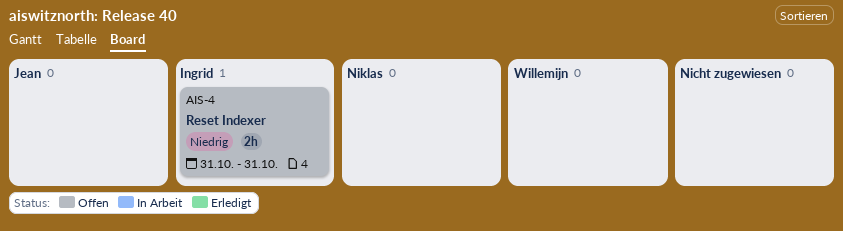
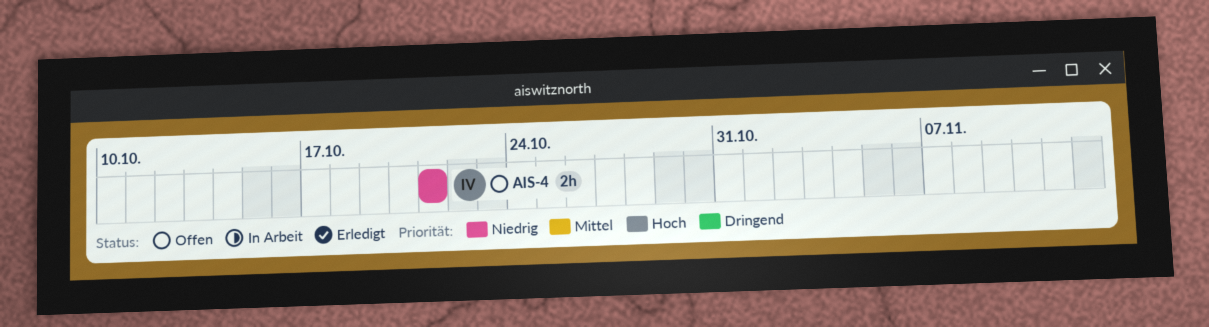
AIS-4, start: Oct 31 -> Oct 21
AIS-4, due: Oct 31 -> Oct 21

